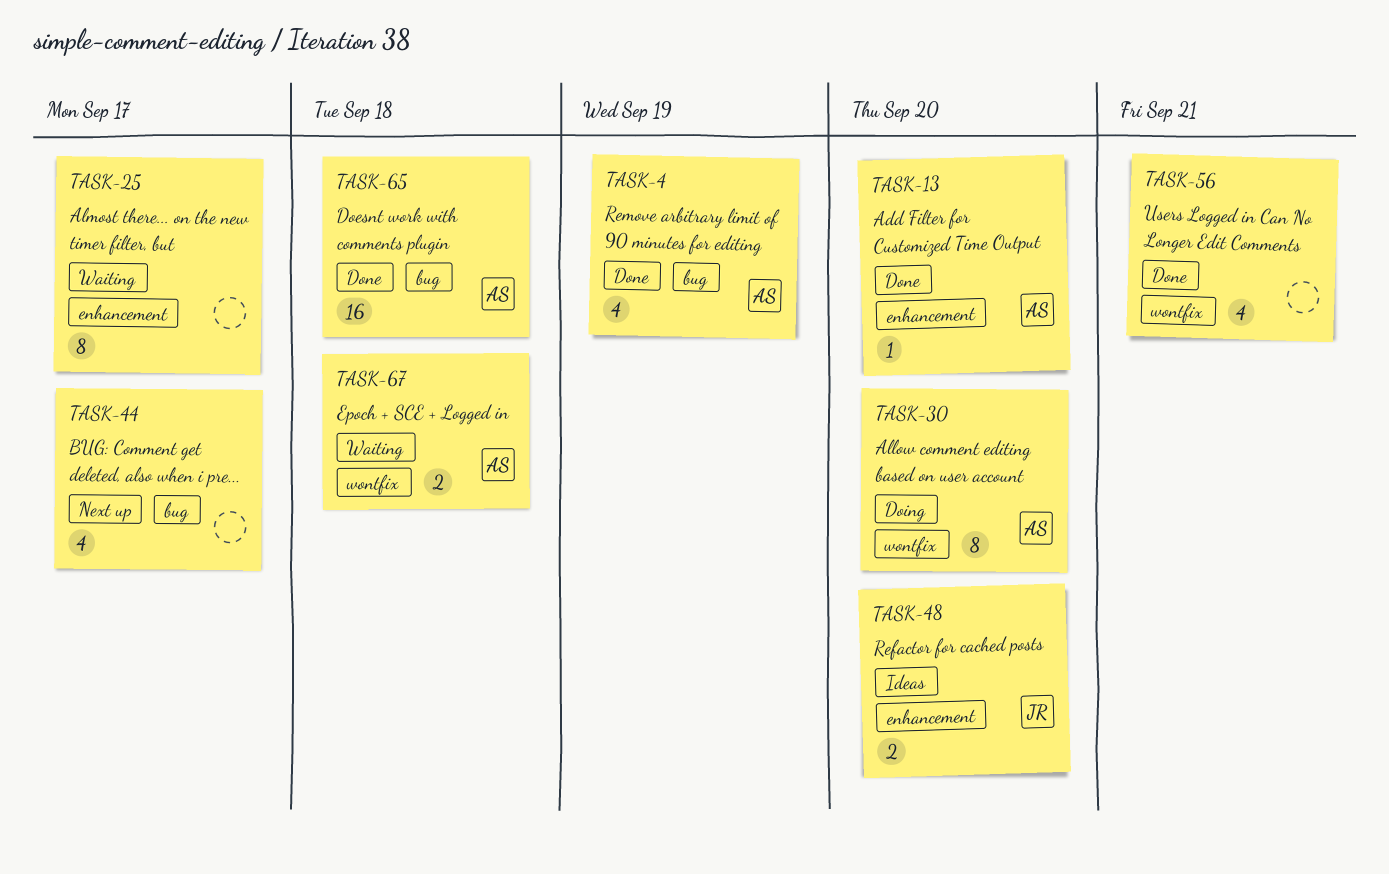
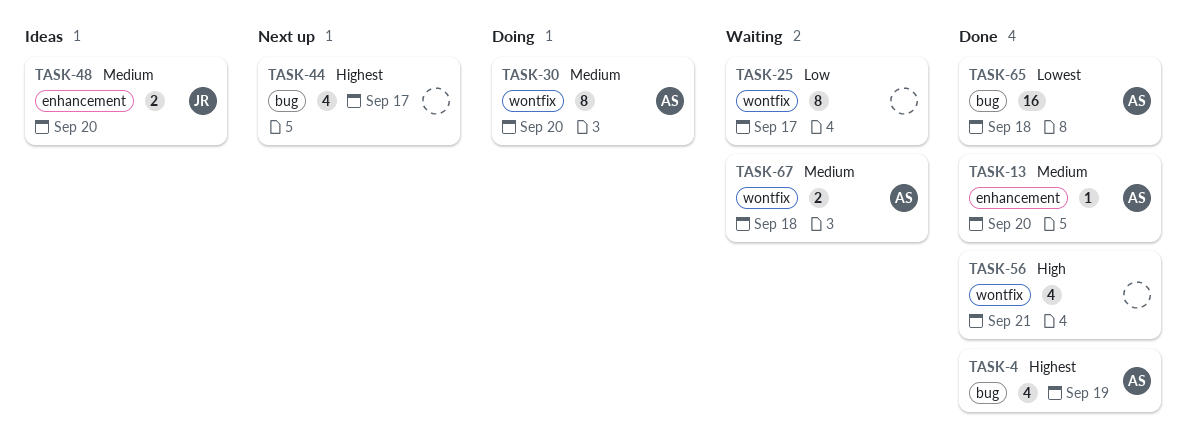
TASK-25, label: enhancement -> wontfix

